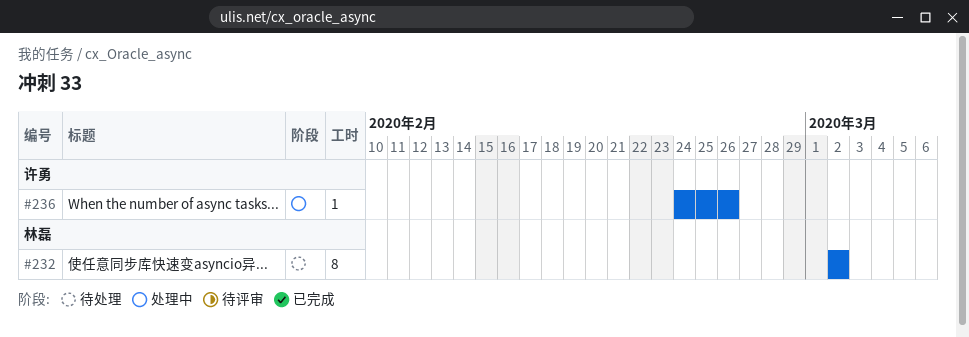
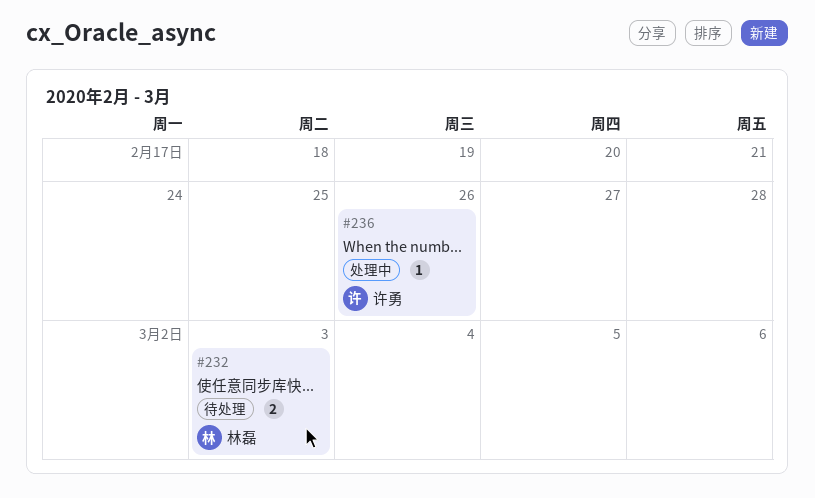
#232, estimate: 8 -> 2
#232, due: Mar 2 -> Mar 3

